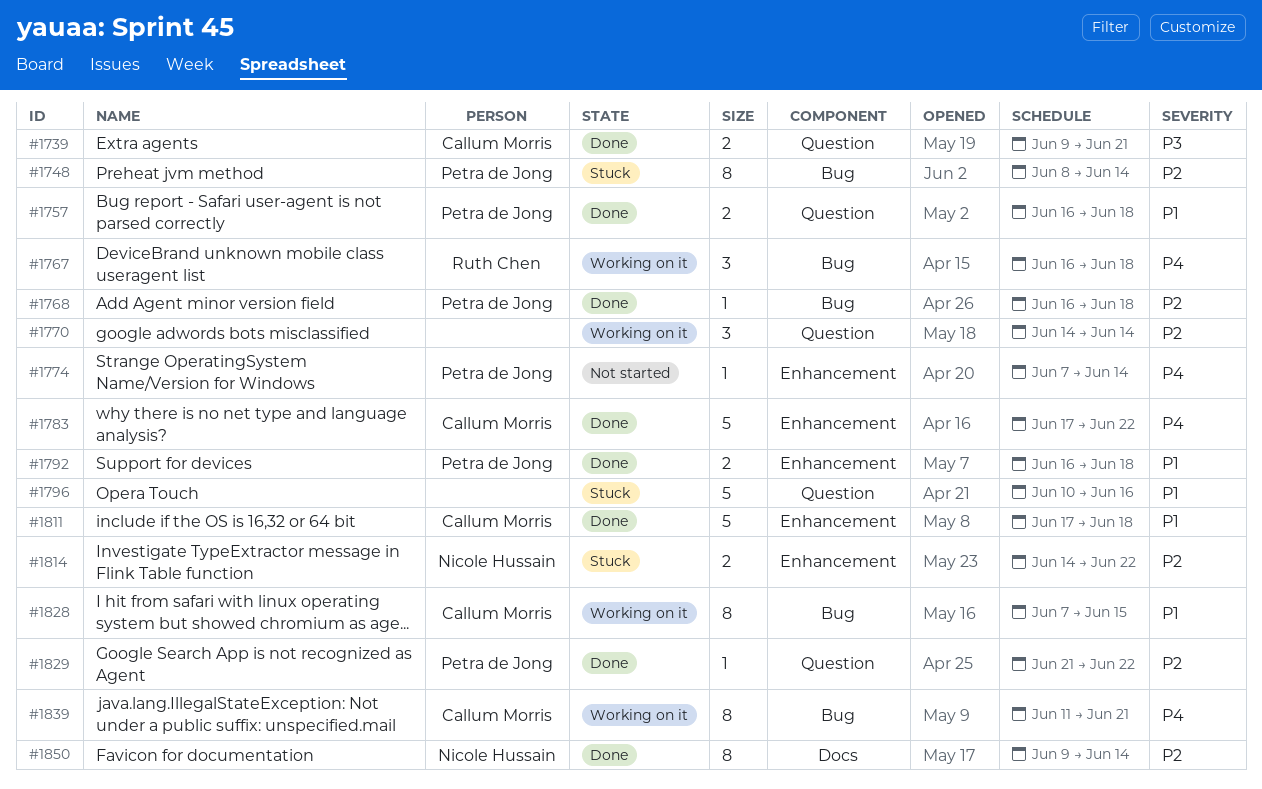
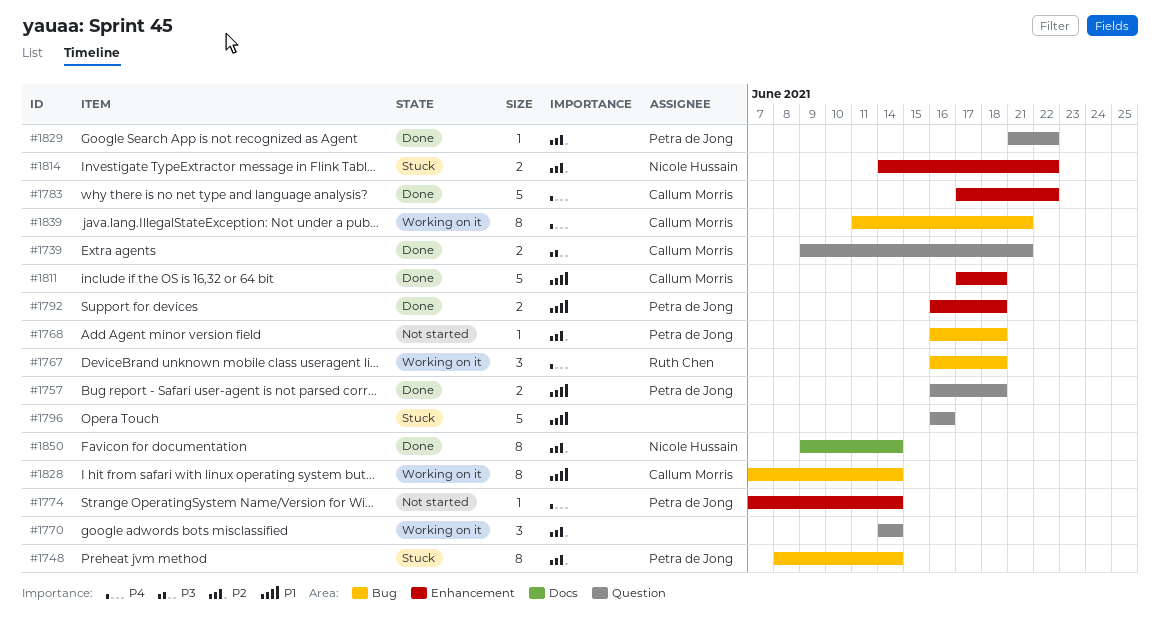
#1768, status: Done -> Not started
#1796, start: Jun 10 -> Jun 16
#1828, due: Jun 15 -> Jun 14

